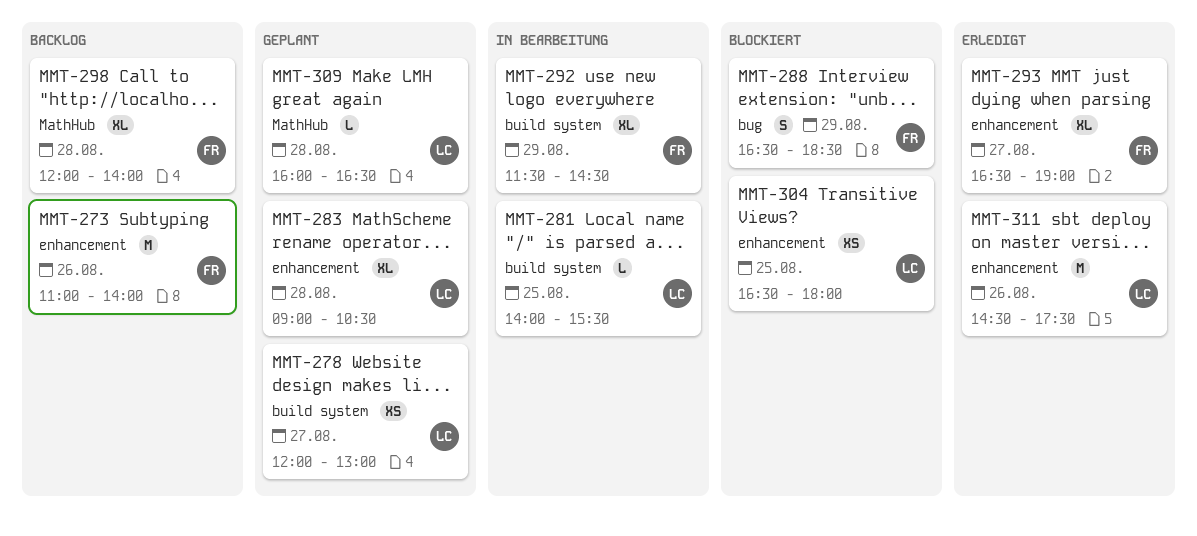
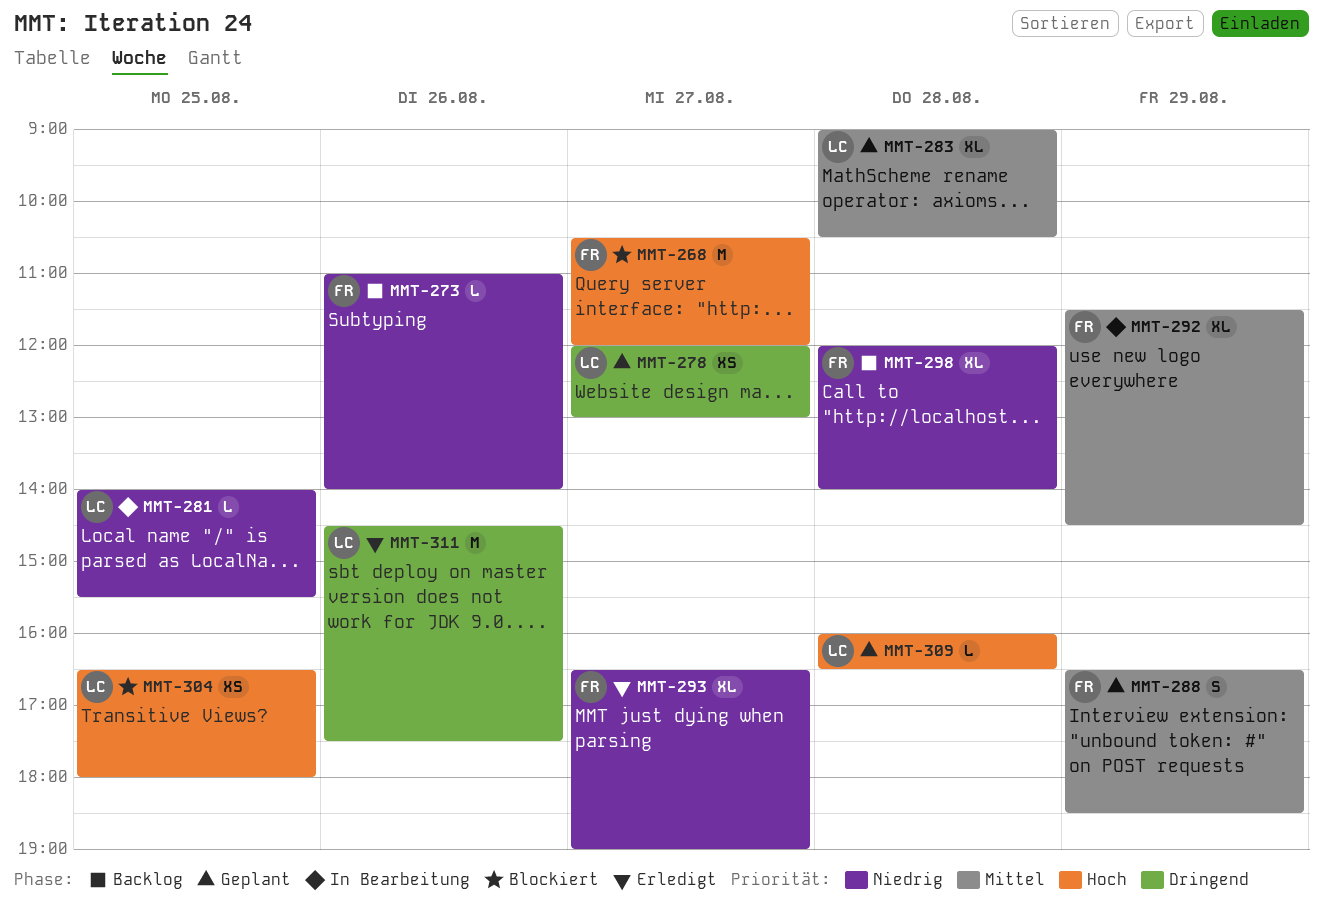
MMT-268: none -> present
MMT-273, estimate: M -> L
MMT-288, status: Blockiert -> Geplant

